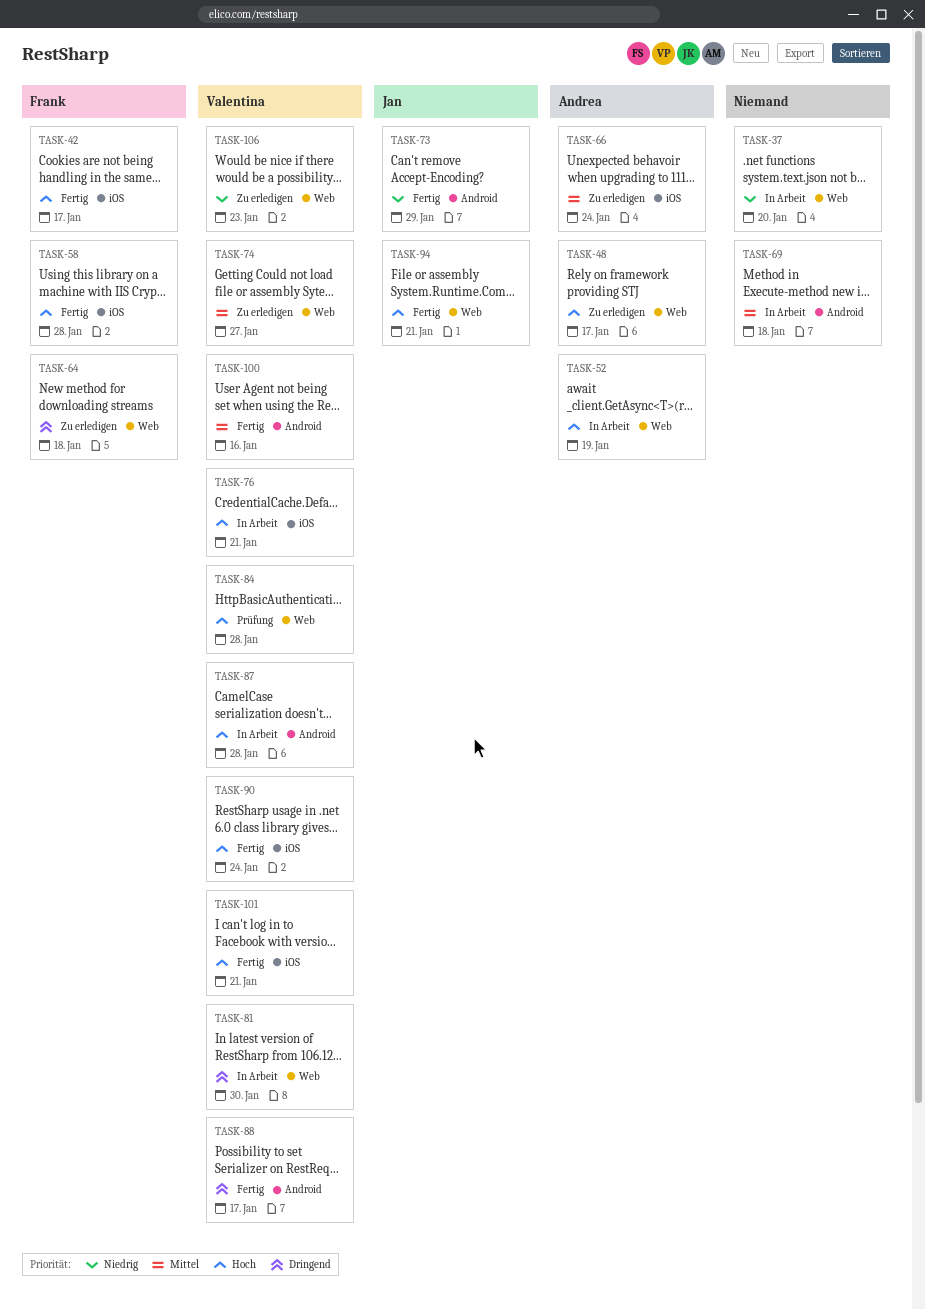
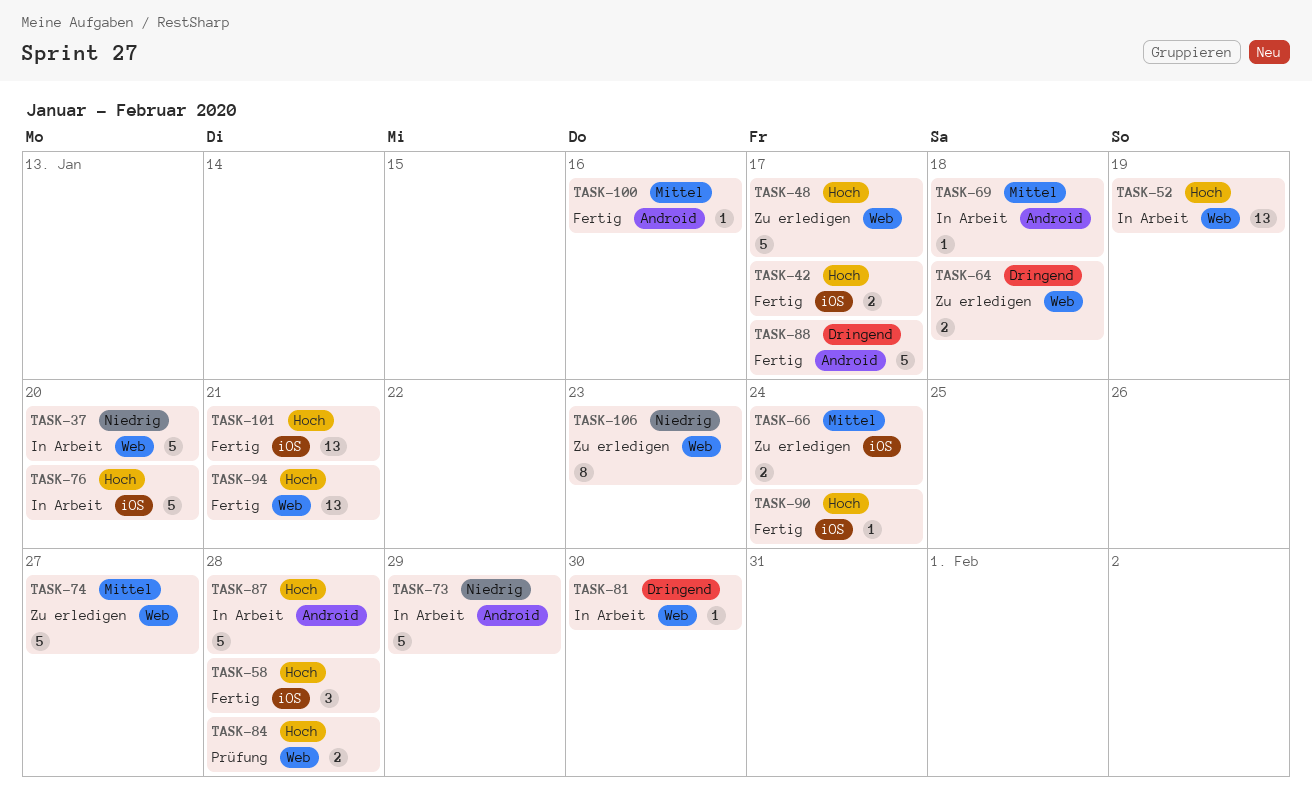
TASK-73, status: Fertig -> In Arbeit
TASK-76, due: Jan 21 -> Jan 20

